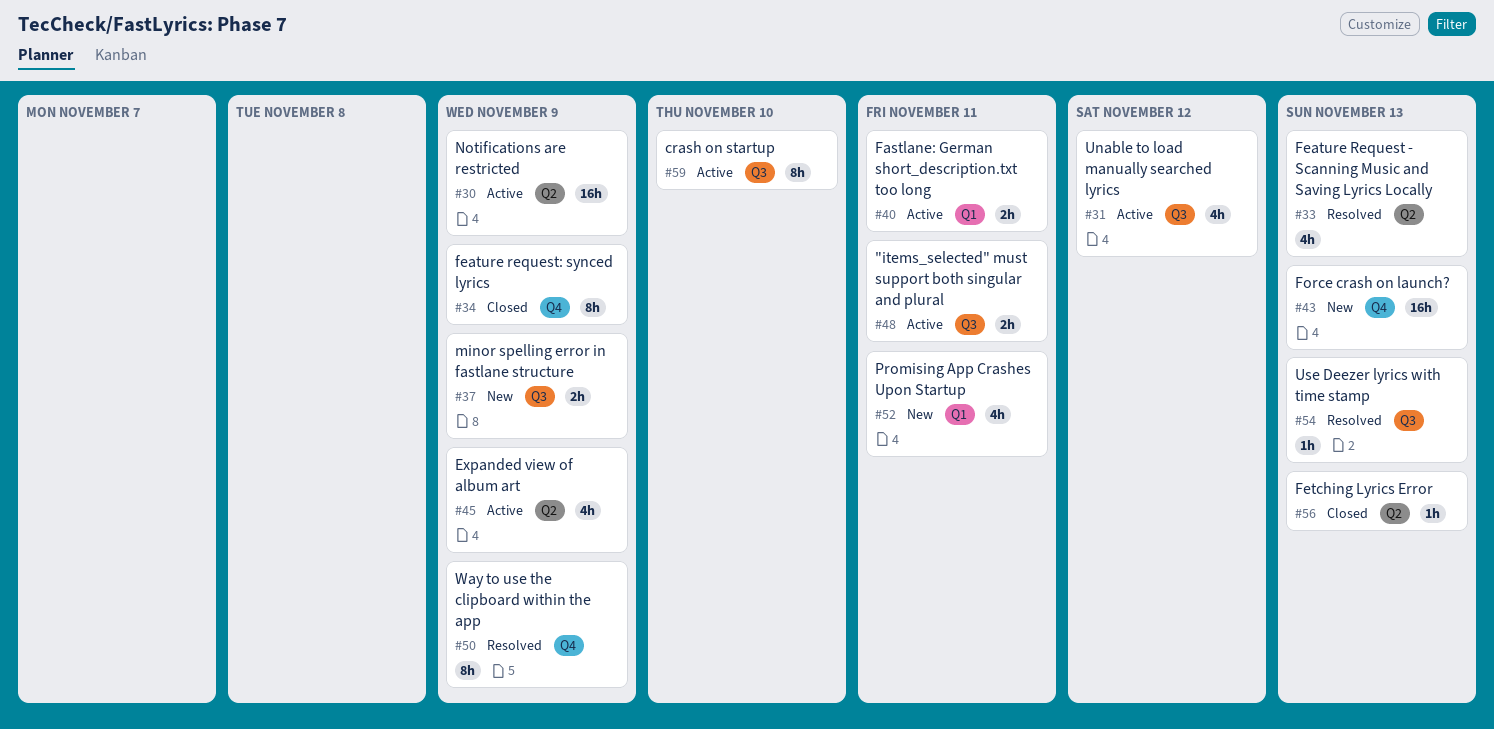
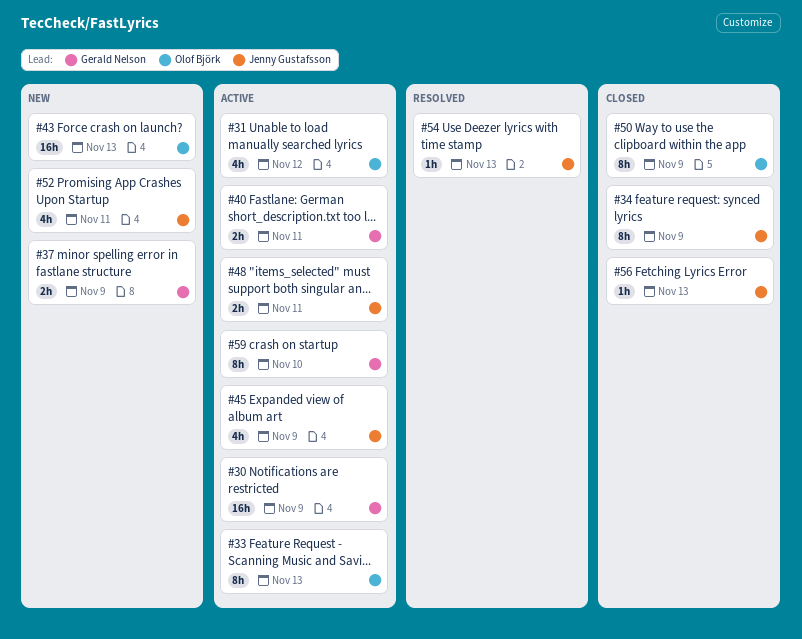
#33, status: Resolved -> Active
#33, estimate: 4h -> 8h
#50, status: Resolved -> Closed

